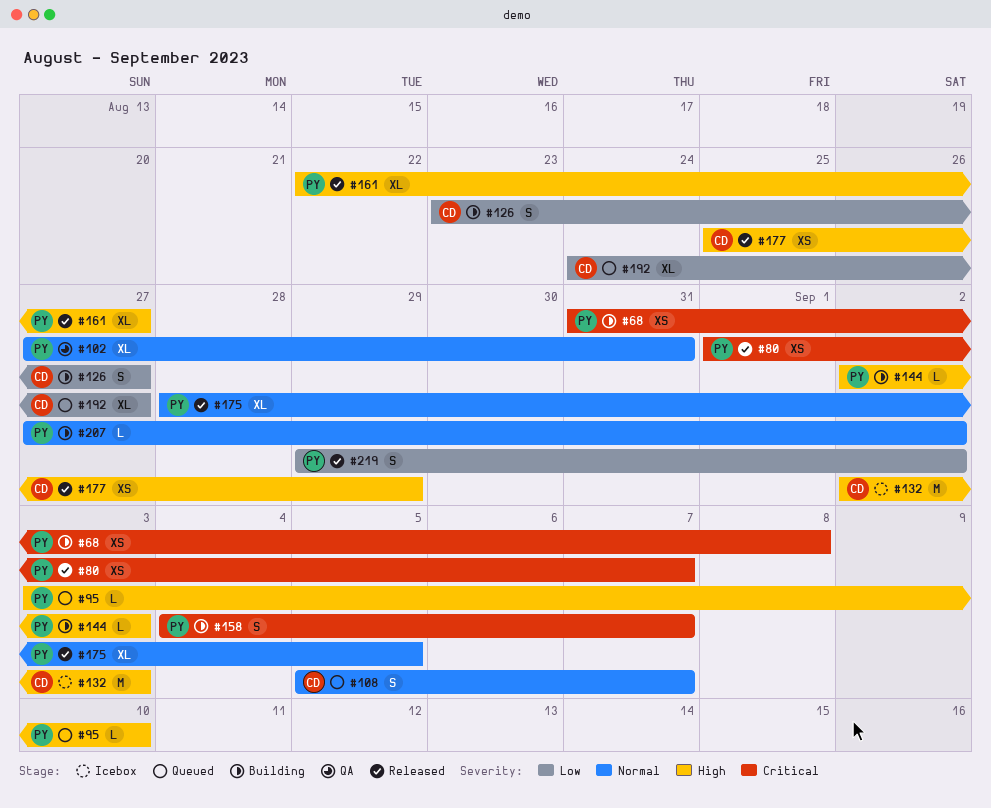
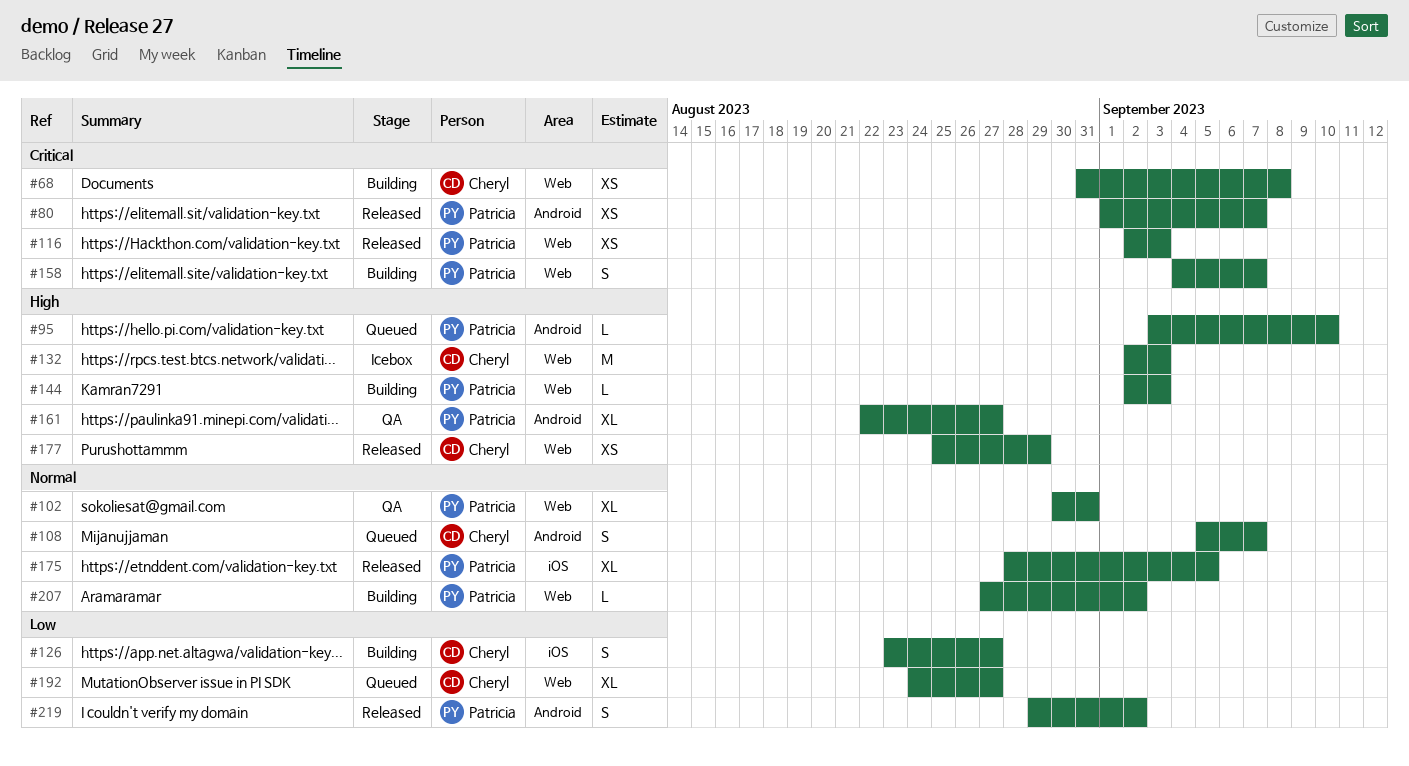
#68, owner: Patricia -> Cheryl
#102, start: Aug 27 -> Aug 30
#116: none -> present
#161, status: Released -> QA

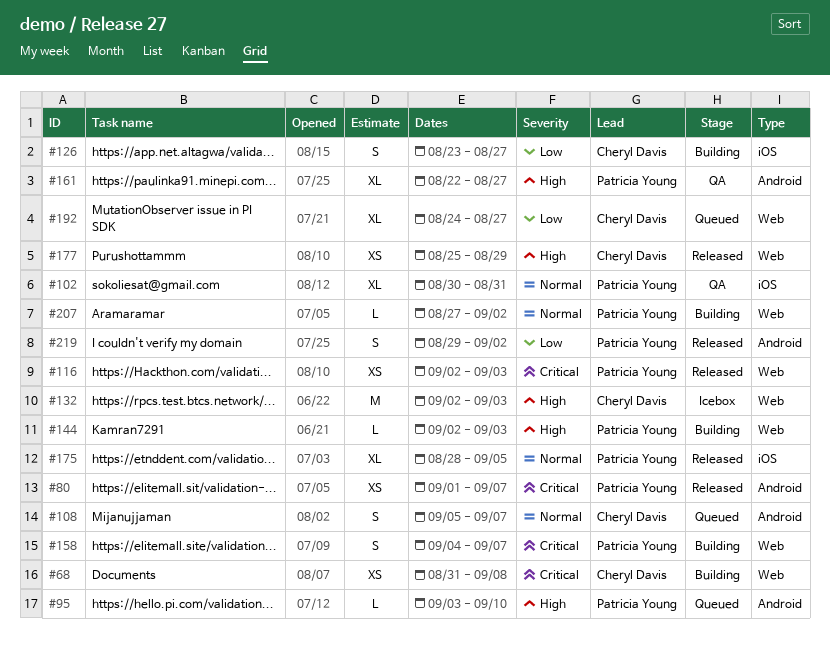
#102, label: Web -> iOS

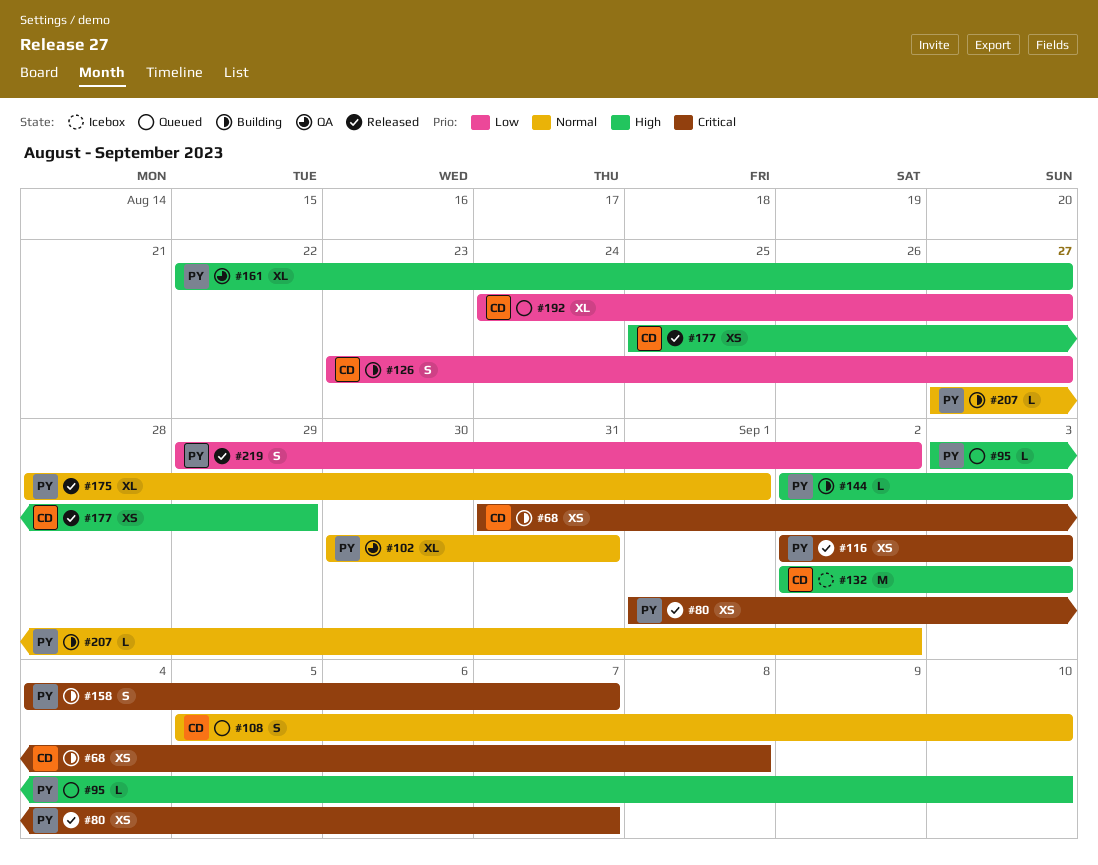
#108, due: Sep 7 -> Sep 10
#175, due: Sep 5 -> Sep 1

